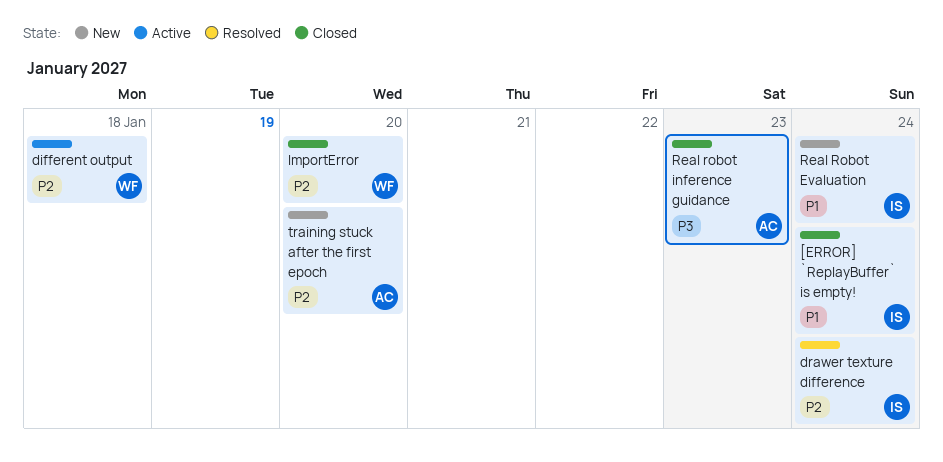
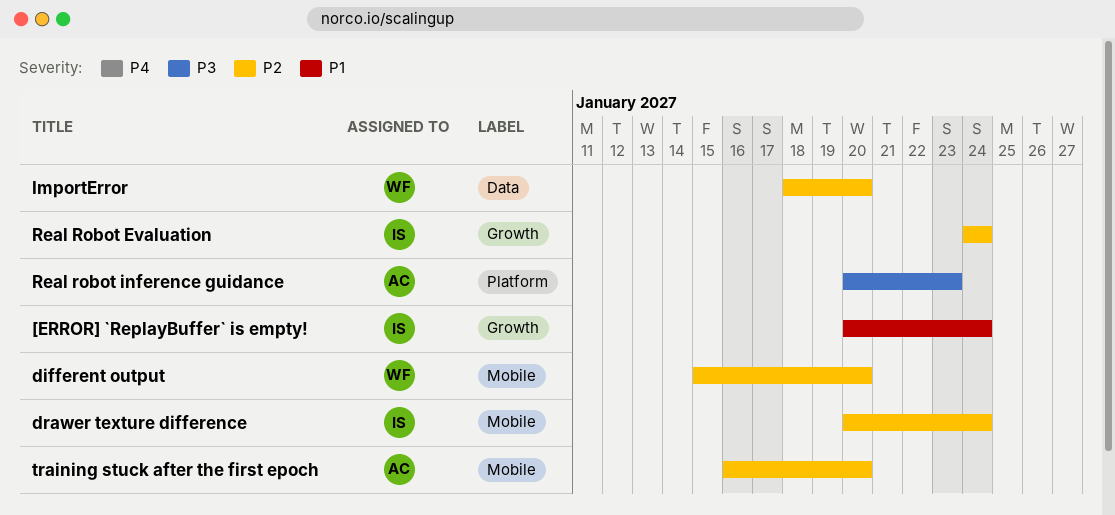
different output, due: Jan 18 -> Jan 20
Real Robot Evaluation, priority: P1 -> P2

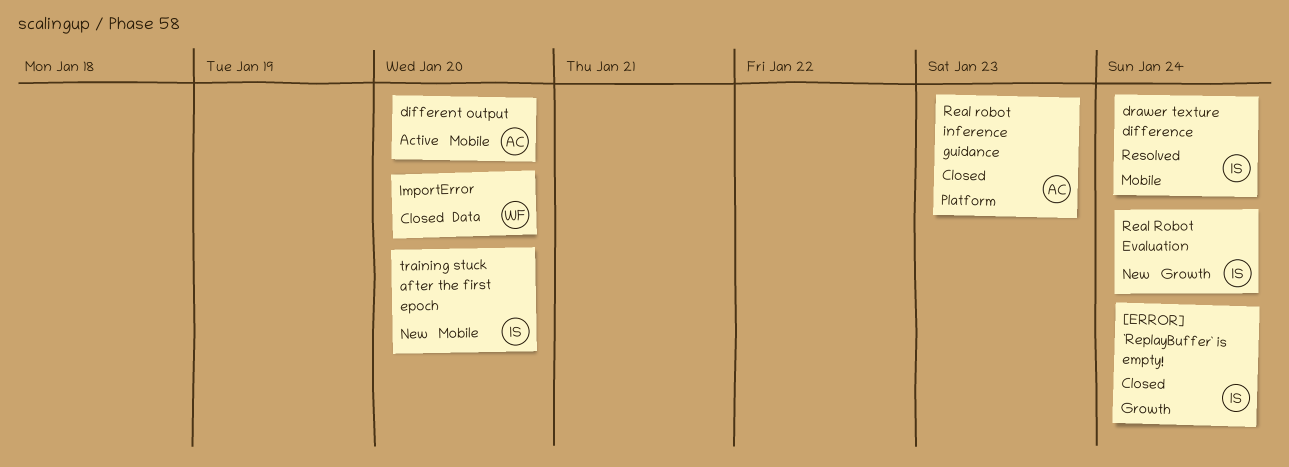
different output, owner: WF -> AC
training stuck after the first epoch, owner: AC -> IS

